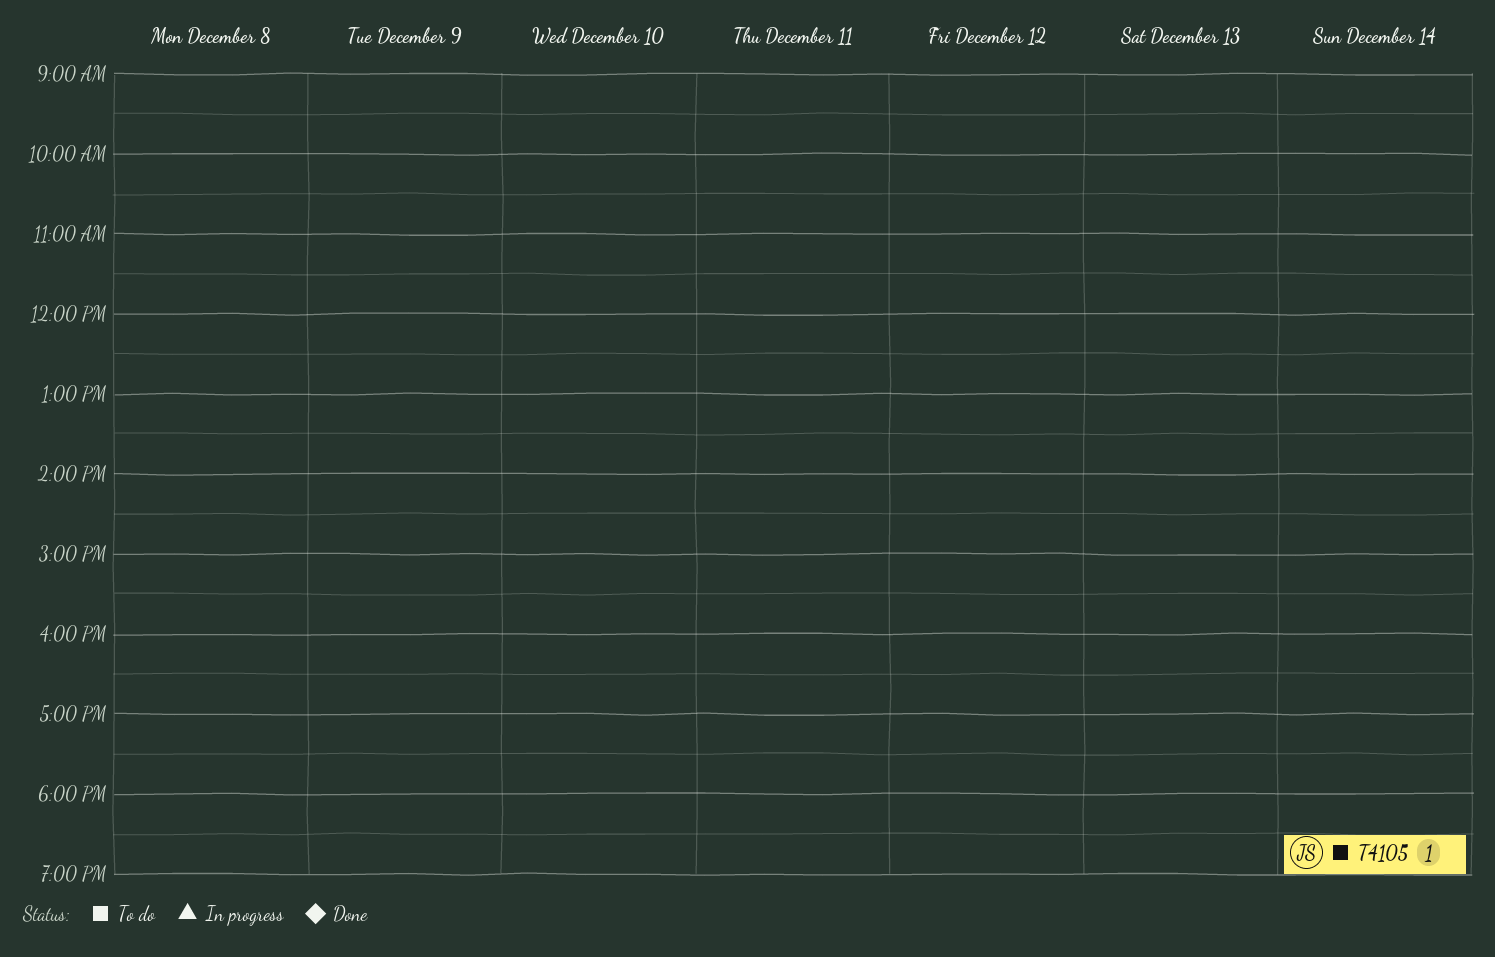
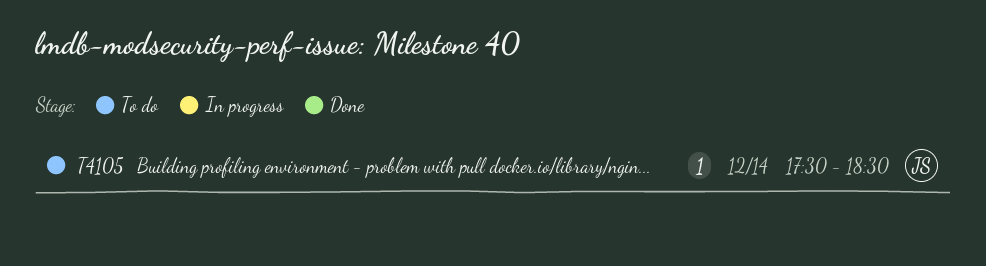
T4105, begins: 18:30 -> 17:30
T4105, ends: 19:00 -> 18:30

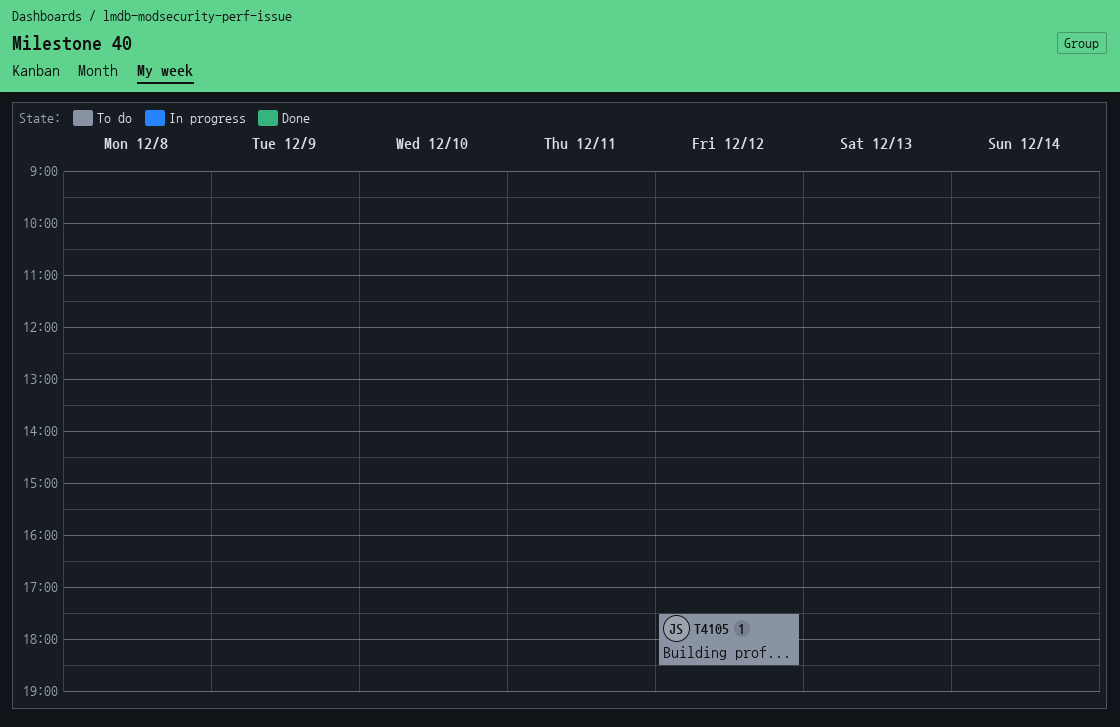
T4105, day: Dec 14 -> Dec 12

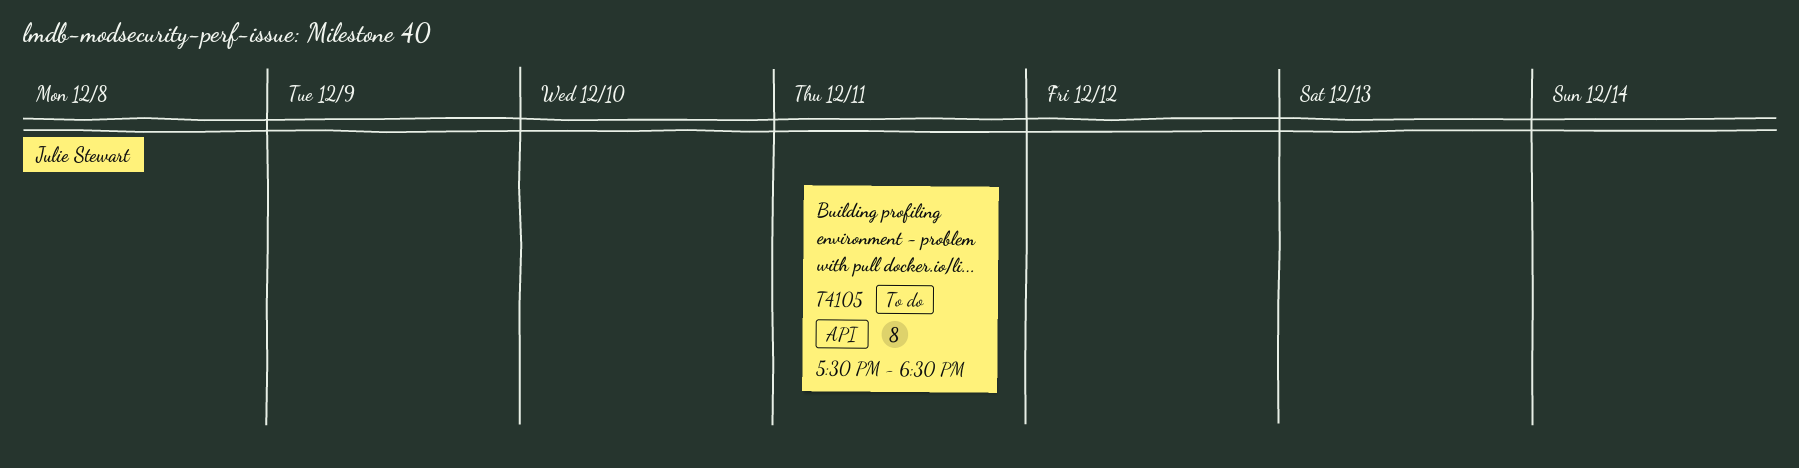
T4105, estimate: 1 -> 8
T4105, day: Dec 12 -> Dec 11

